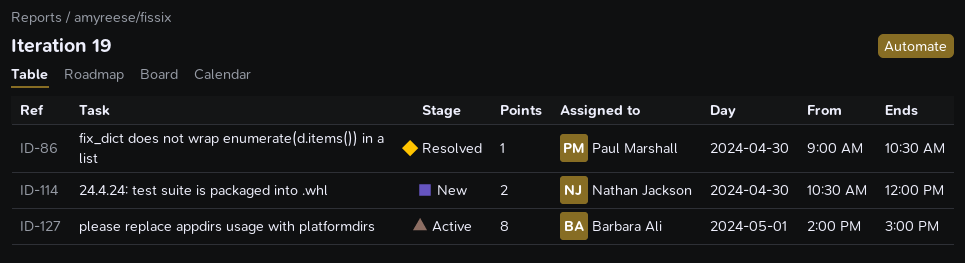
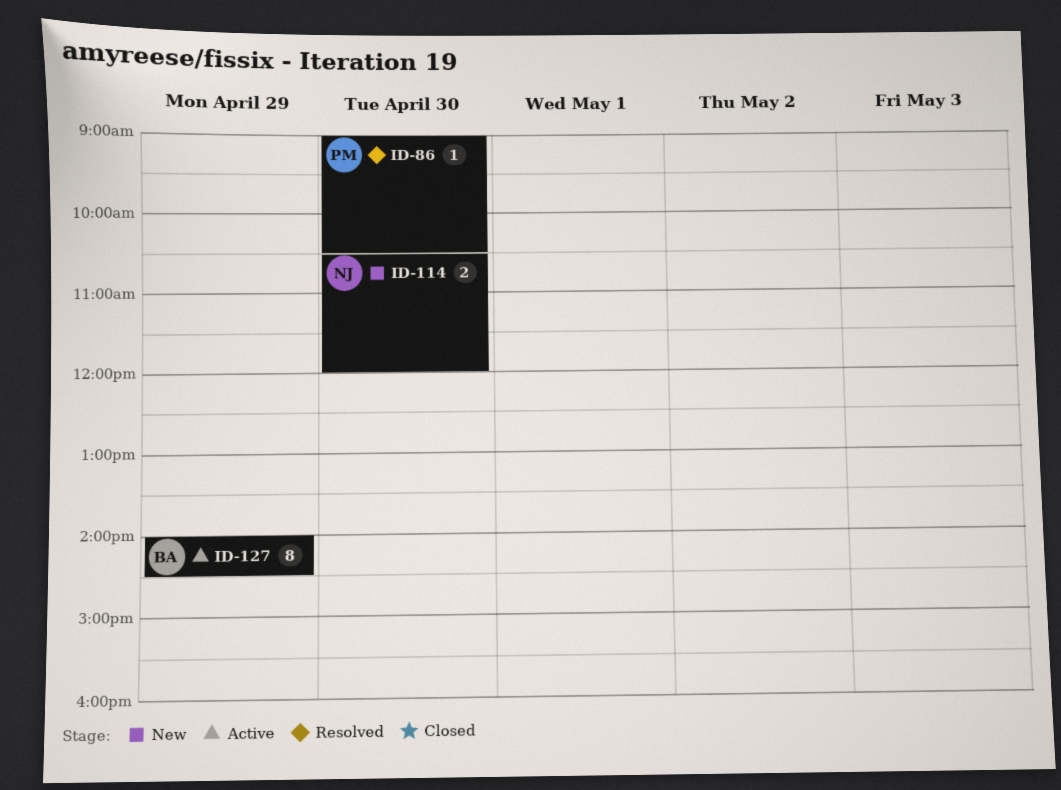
ID-127, day: May 1 -> Apr 29
ID-127, ends: 15:00 -> 14:30

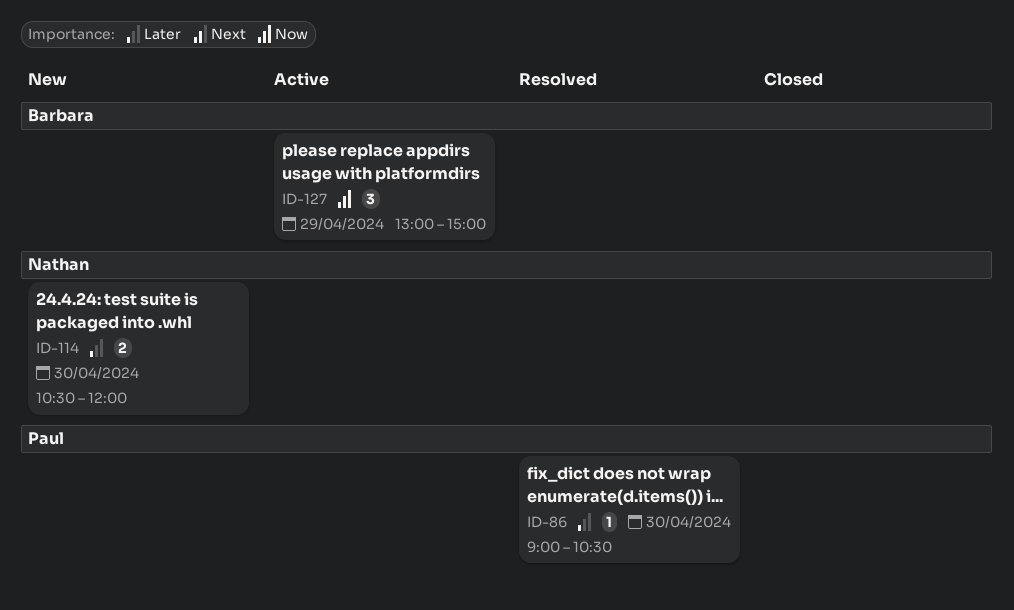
ID-127, estimate: 8 -> 3
ID-127, begins: 14:00 -> 13:00
ID-127, ends: 14:30 -> 15:00

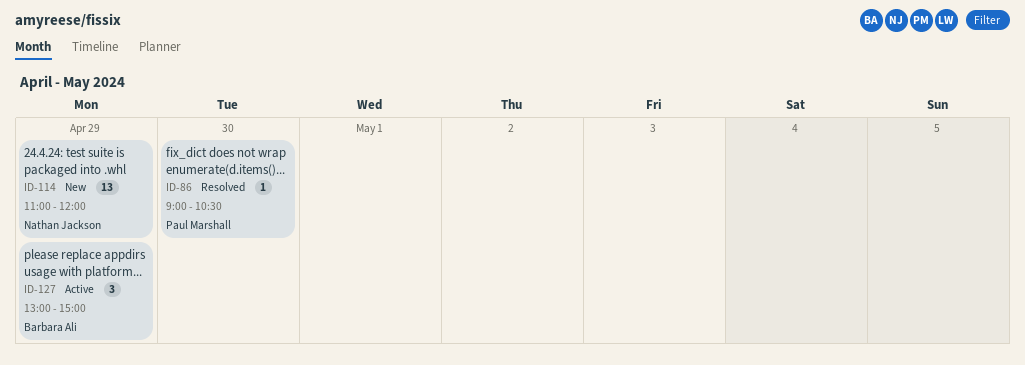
ID-114, estimate: 2 -> 13
ID-114, day: Apr 30 -> Apr 29
ID-114, begins: 10:30 -> 11:00

